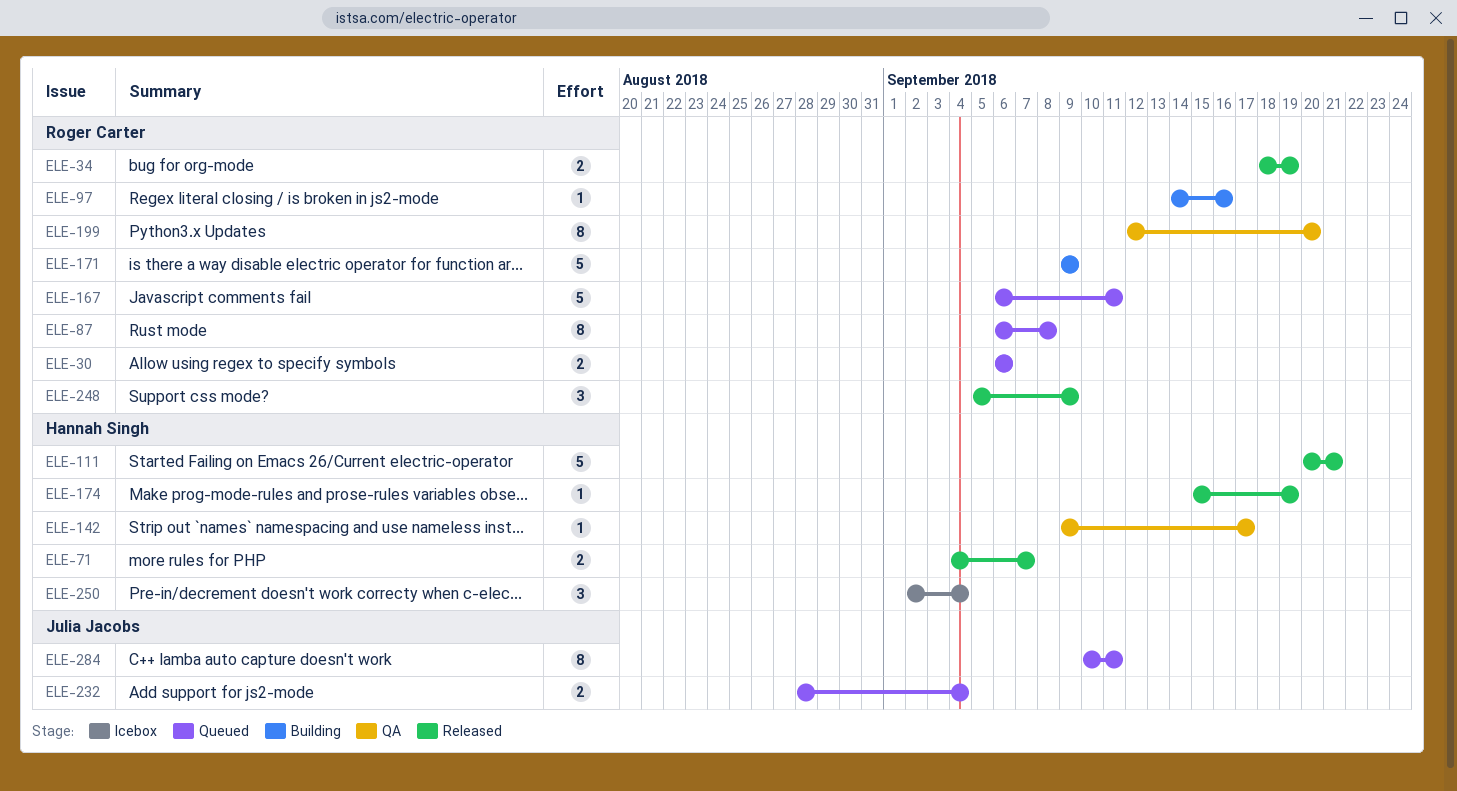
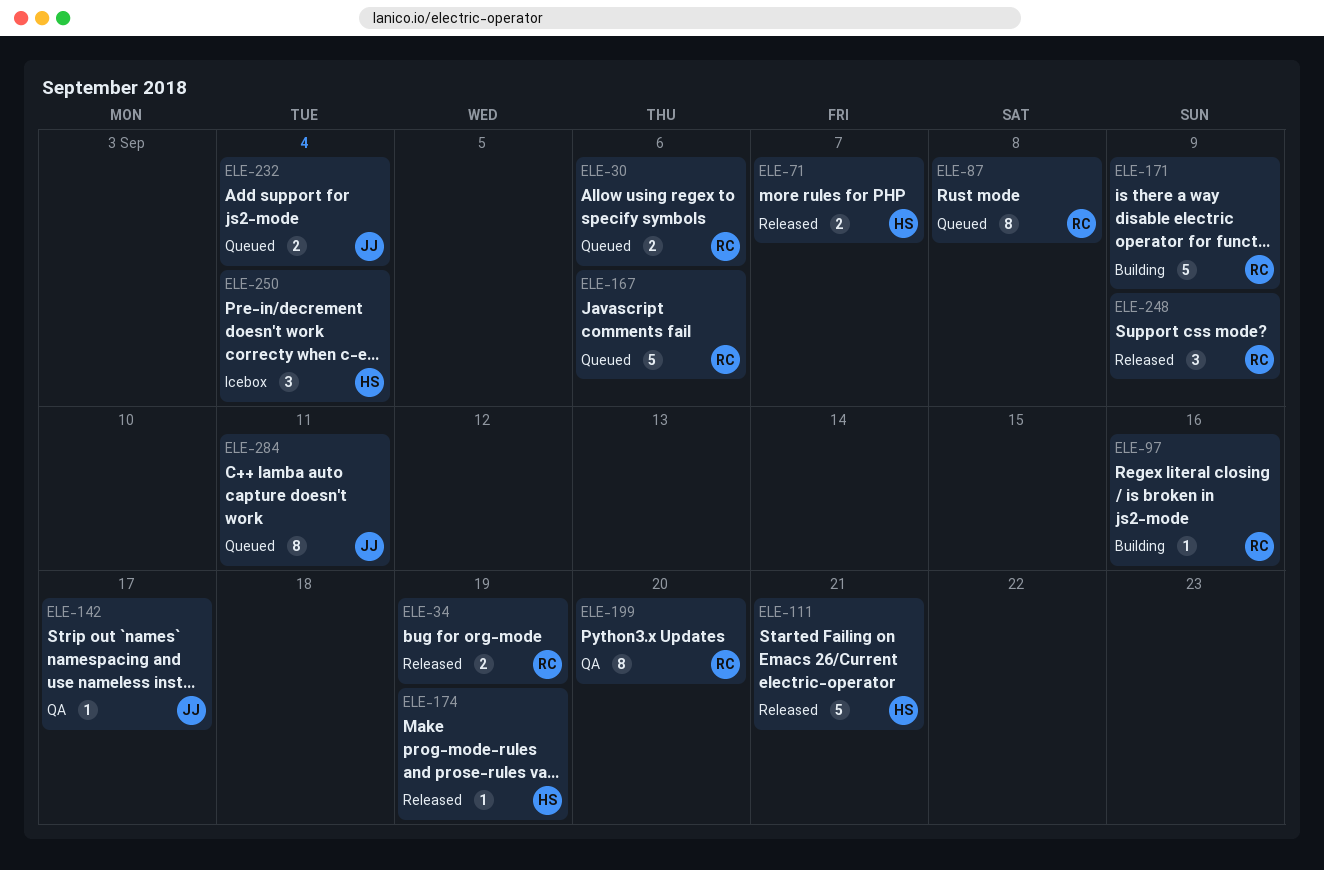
ELE-142, owner: Hannah Singh -> Julia Jacobs
ELE-167, due: Sep 11 -> Sep 6

